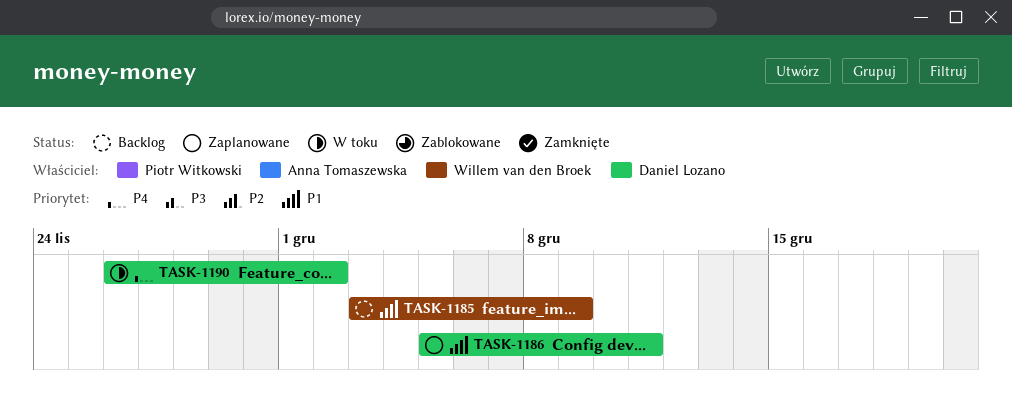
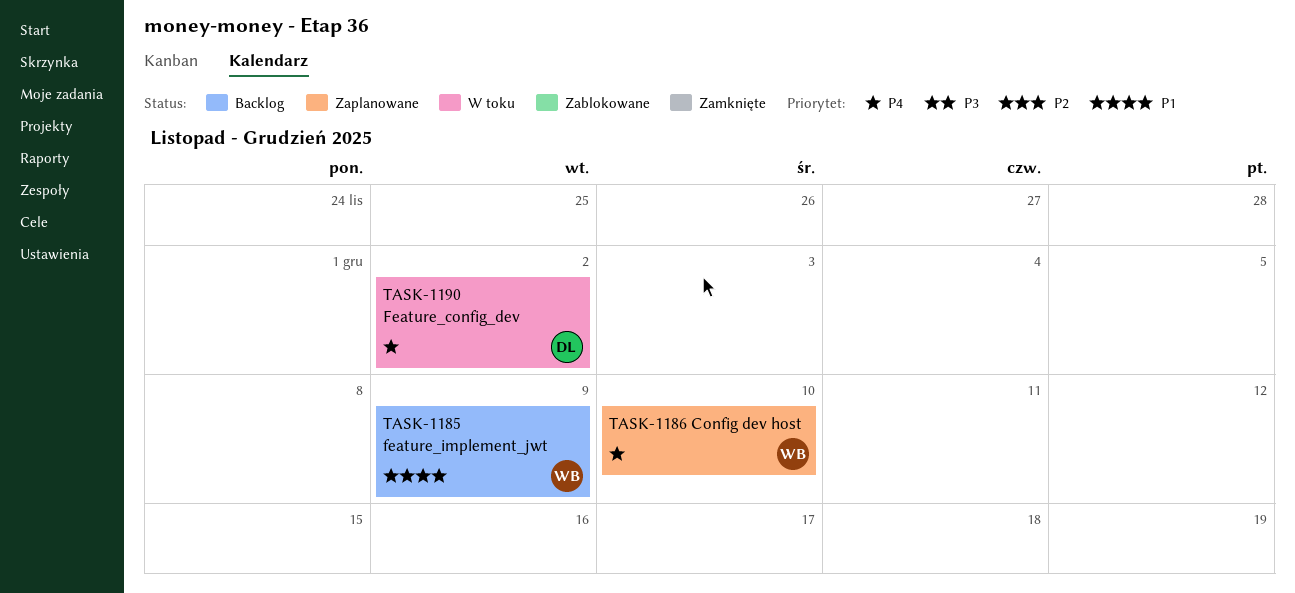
TASK-1186, owner: Daniel Lozano -> Willem van den Broek
TASK-1186, priority: P1 -> P4
TASK-1186, due: Dec 11 -> Dec 10

